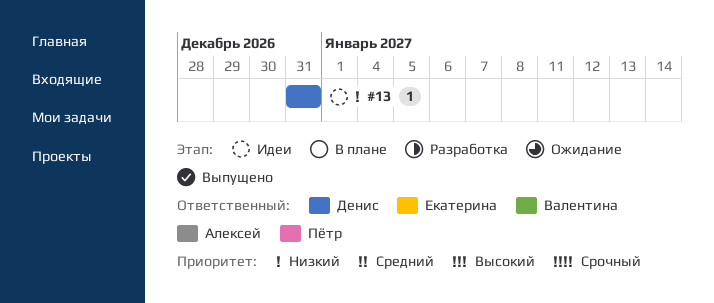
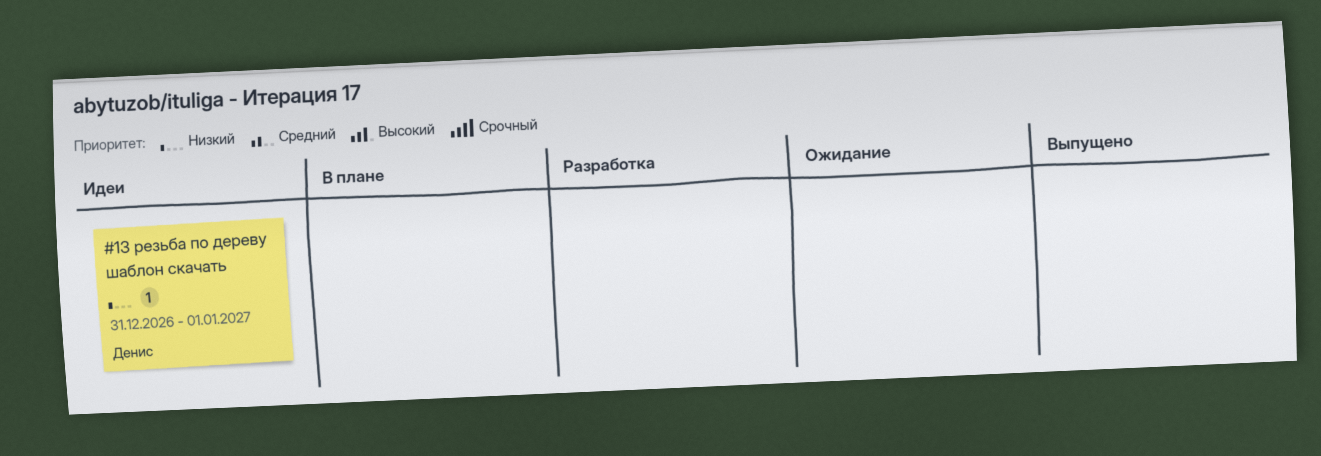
#13, due: Dec 31 -> Jan 1

